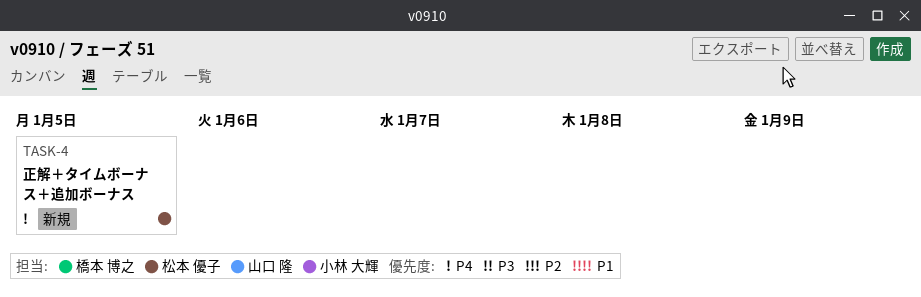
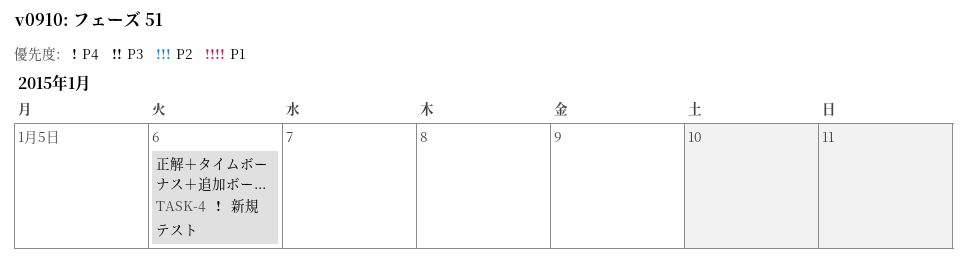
TASK-4, due: Jan 5 -> Jan 6

